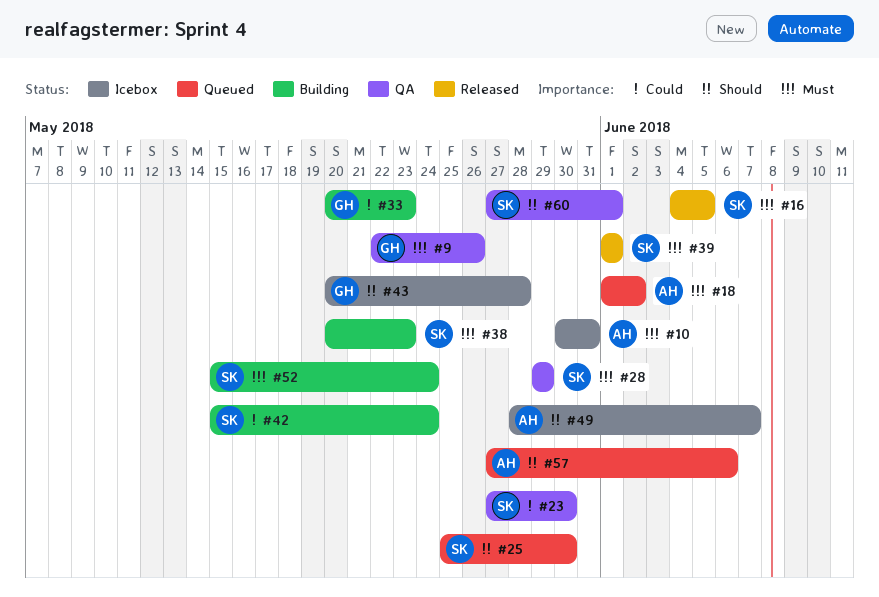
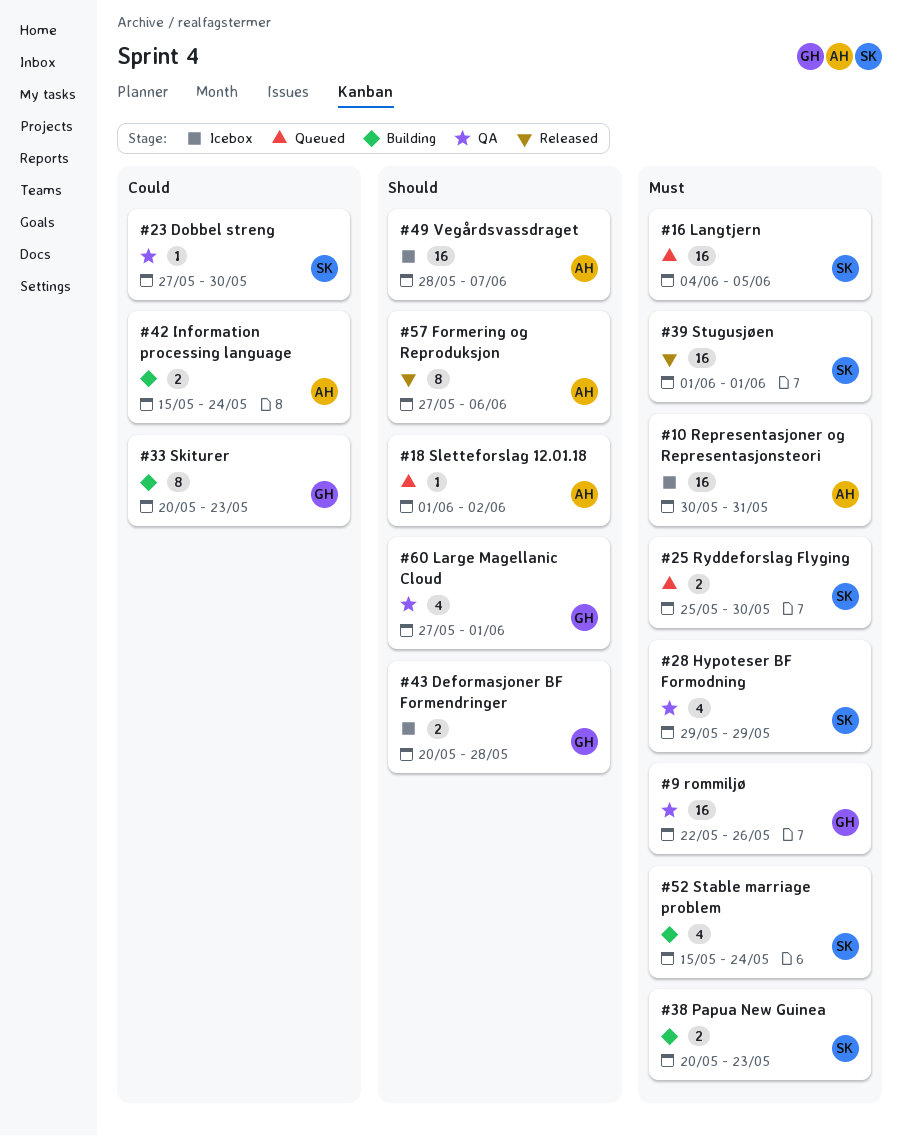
#16, status: Released -> Queued
#18, priority: Must -> Should
#25, priority: Should -> Must
#42, owner: SK -> AH
#57, status: Queued -> Released
#60, owner: SK -> GH

